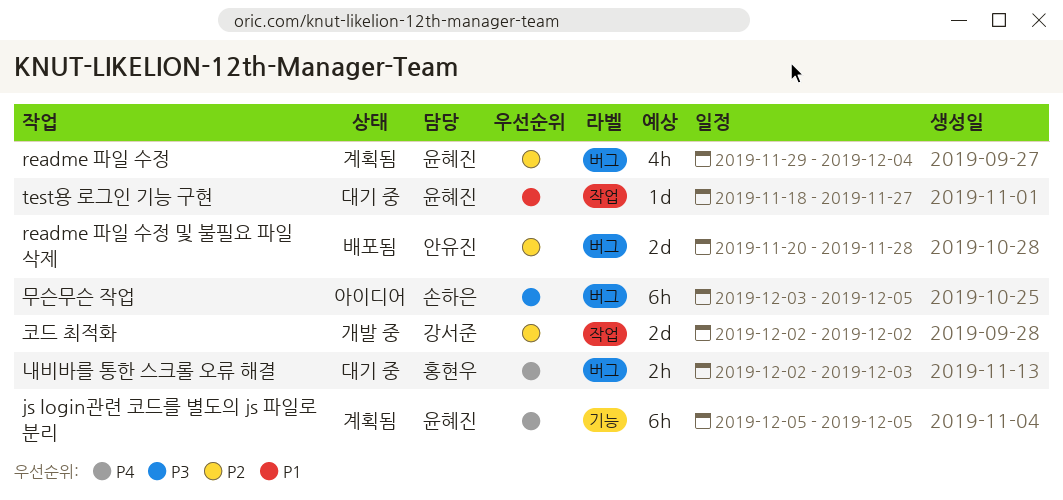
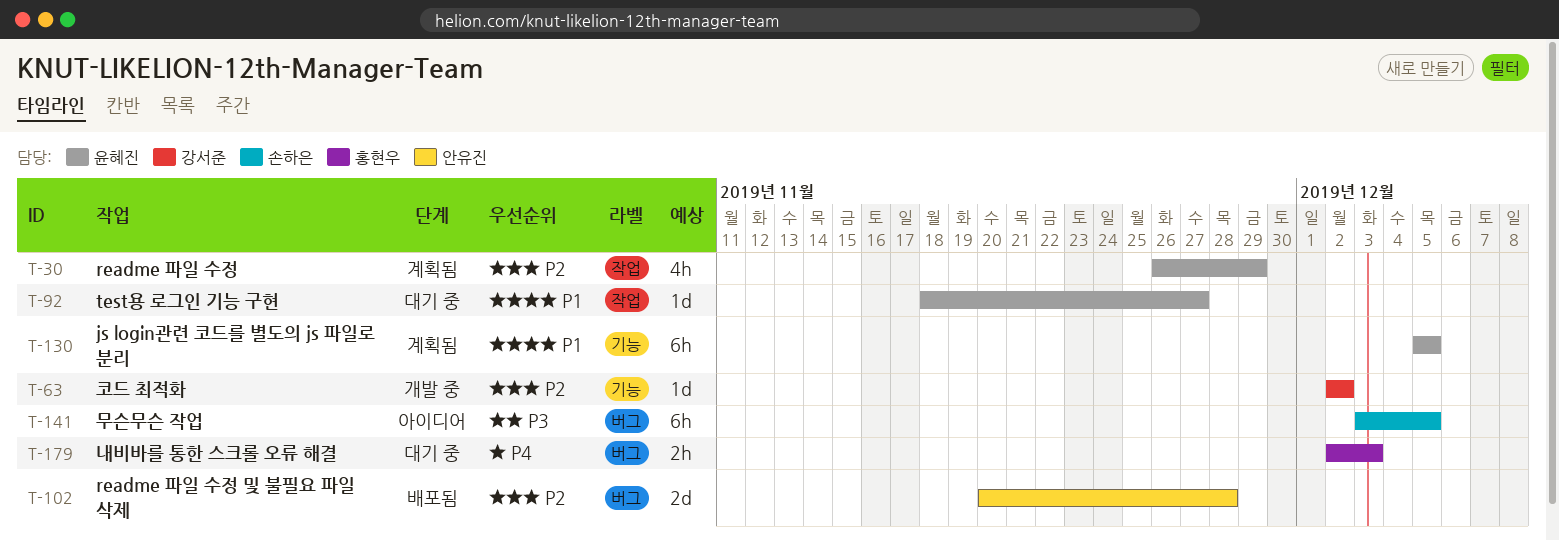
js login관련 코드를 별도의 js 파일로 분리, priority: P4 -> P1
readme 파일 수정, label: 버그 -> 작업
readme 파일 수정, start: Nov 29 -> Nov 26
readme 파일 수정, due: Dec 4 -> Nov 29
코드 최적화, label: 작업 -> 기능
코드 최적화, estimate: 2d -> 1d

